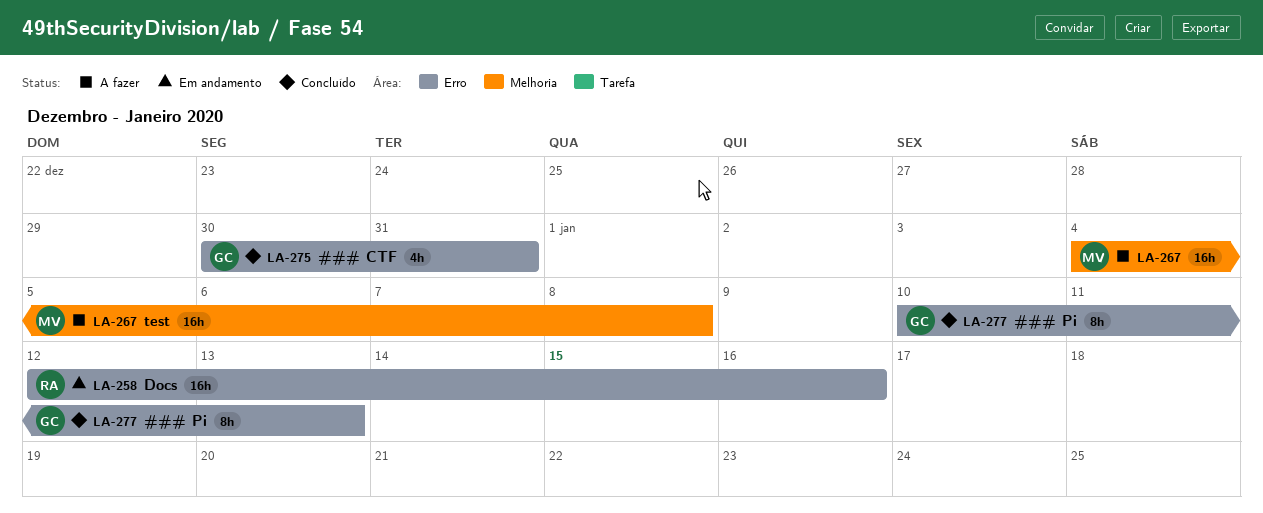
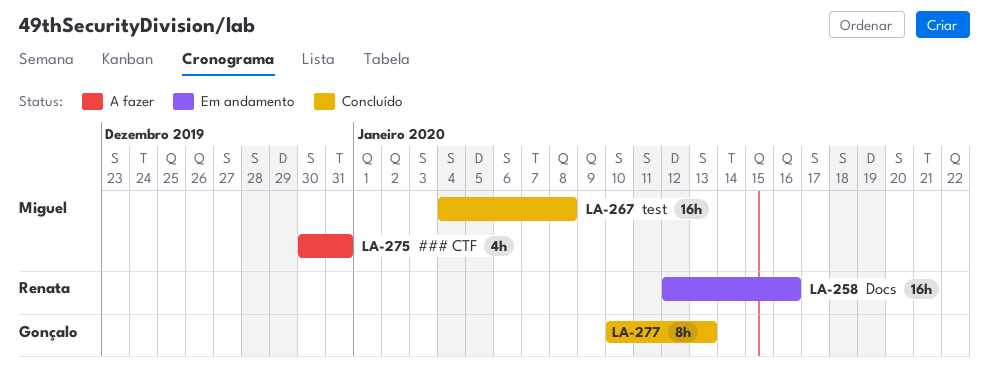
LA-267, status: A fazer -> Concluído
LA-275, status: Concluído -> A fazer
LA-275, owner: Gonçalo -> Miguel

